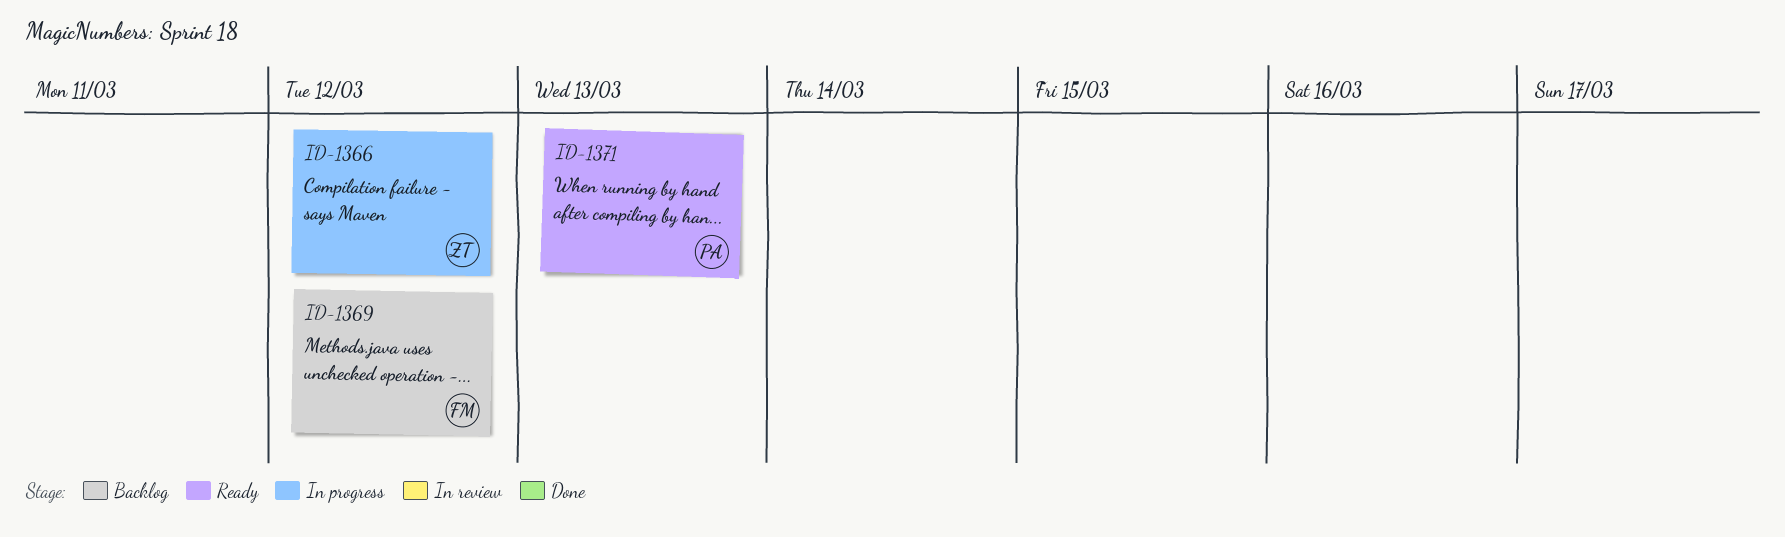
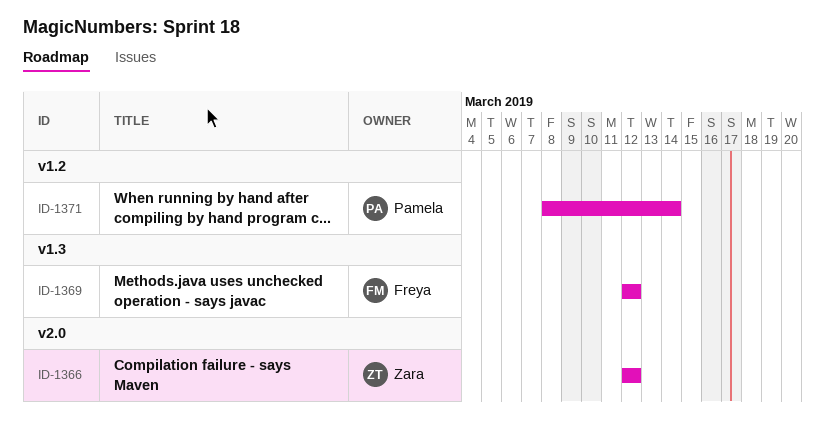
ID-1371, due: Mar 13 -> Mar 14

